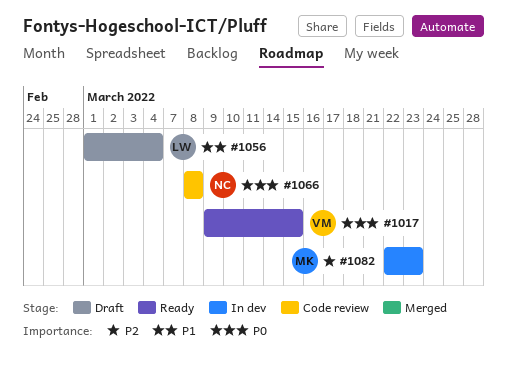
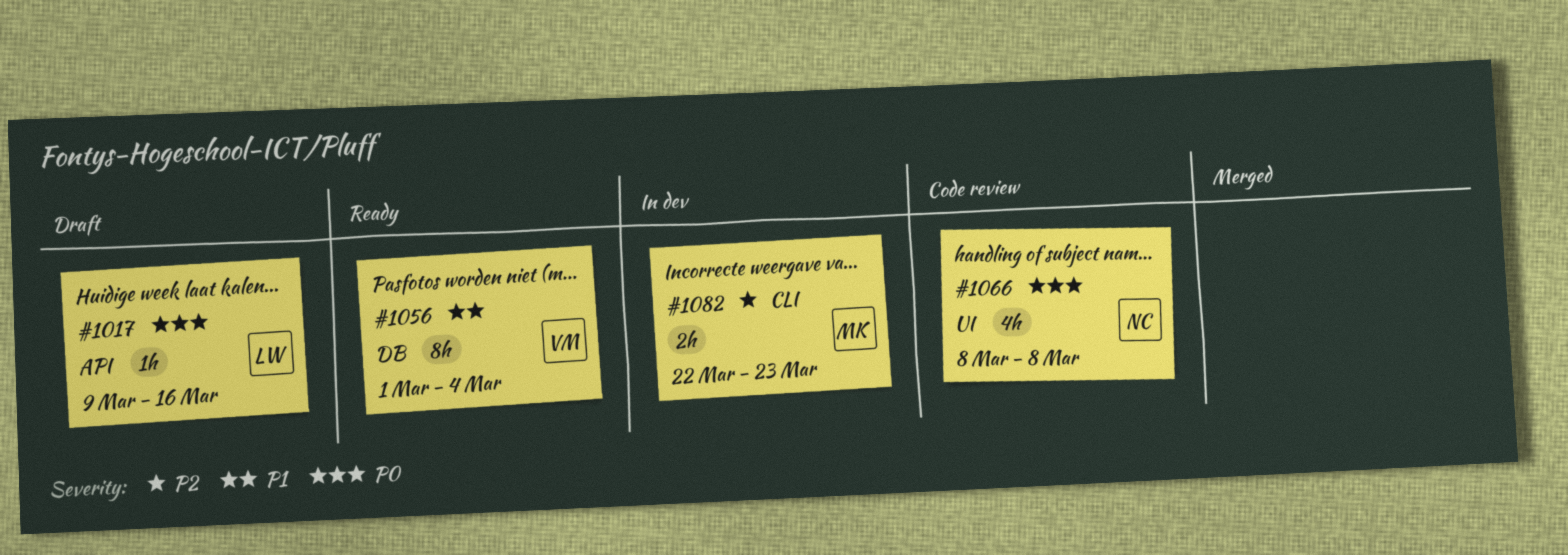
#1017, status: Ready -> Draft
#1017, owner: VM -> LW
#1017, due: Mar 15 -> Mar 16
#1056, status: Draft -> Ready
#1056, owner: LW -> VM

